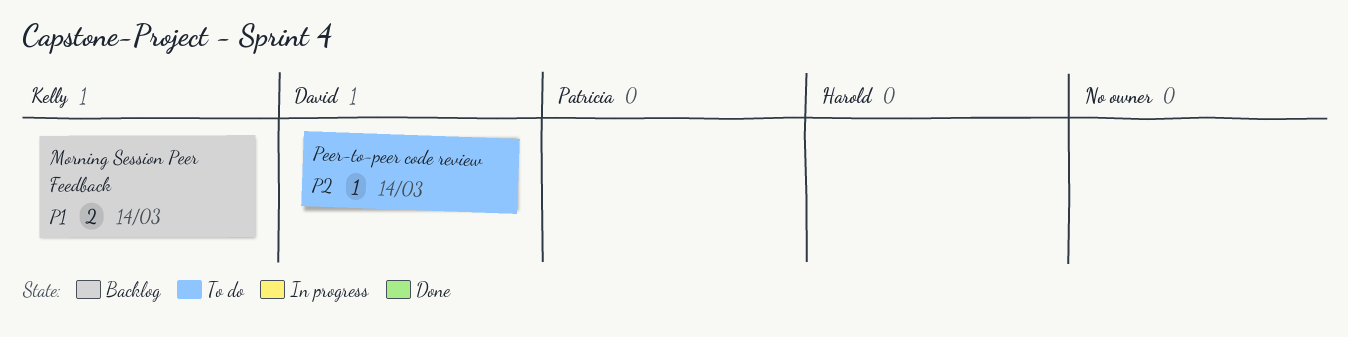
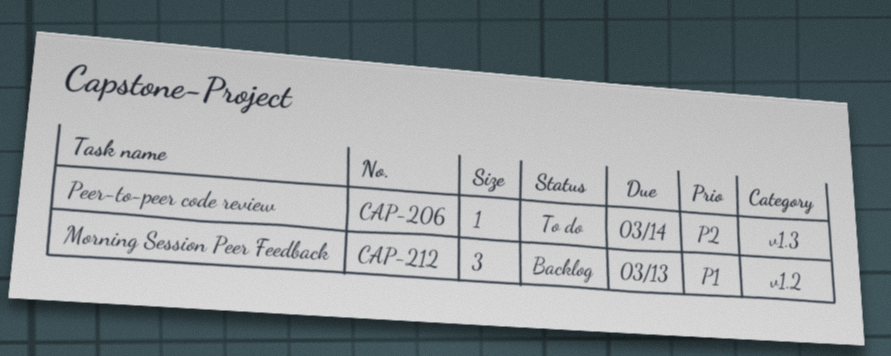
Morning Session Peer Feedback, estimate: 2 -> 3
Morning Session Peer Feedback, due: Mar 14 -> Mar 13

